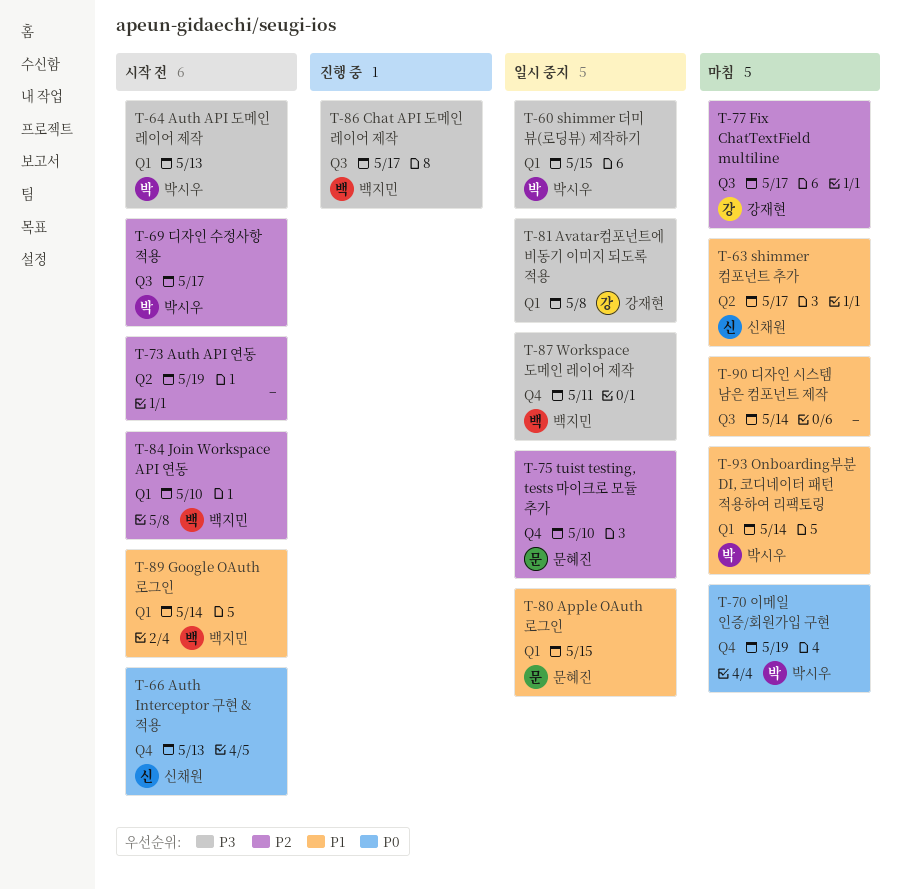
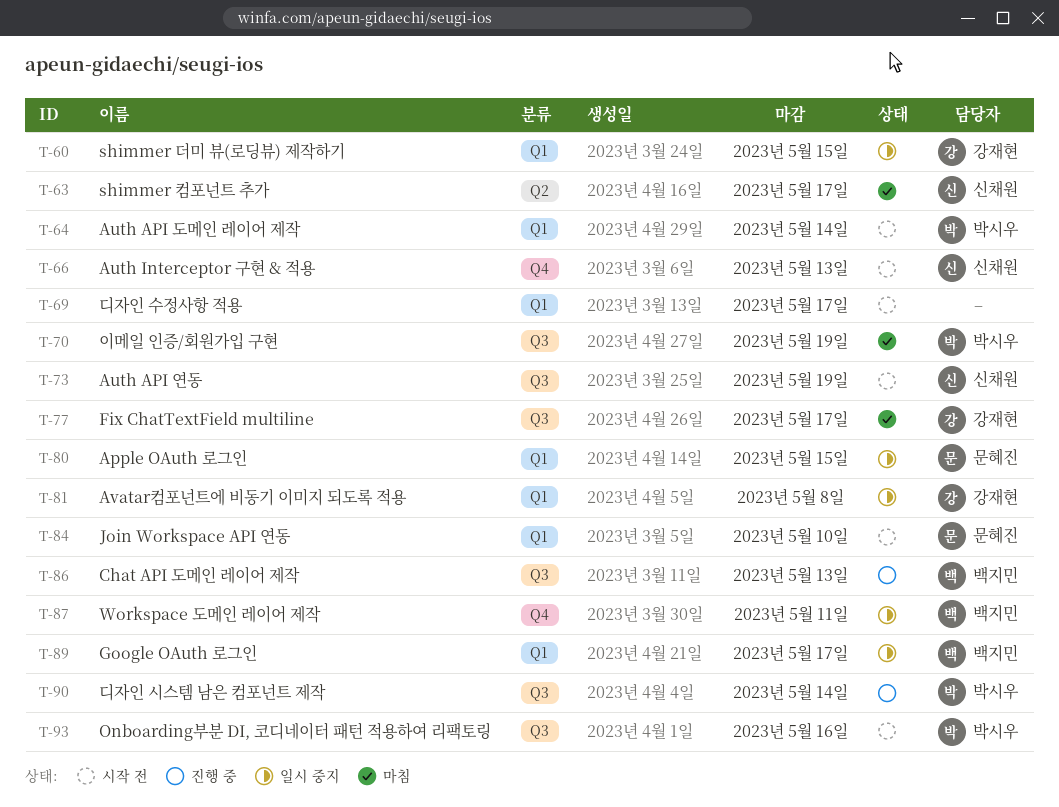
T-60, owner: 박시우 -> 강재현
T-64, due: May 13 -> May 14
T-69, owner: 박시우 -> none
T-69, label: Q3 -> Q1
T-70, label: Q4 -> Q3
T-73, owner: none -> 신채원
T-73, label: Q2 -> Q3
T-75: present -> none
T-84, owner: 백지민 -> 문혜진
T-86, due: May 17 -> May 13
T-89, status: 시작 전 -> 일시 중지
T-89, due: May 14 -> May 17
T-90, status: 마침 -> 진행 중
T-90, owner: none -> 박시우
T-93, status: 마침 -> 시작 전
T-93, label: Q1 -> Q3
T-93, due: May 14 -> May 16

